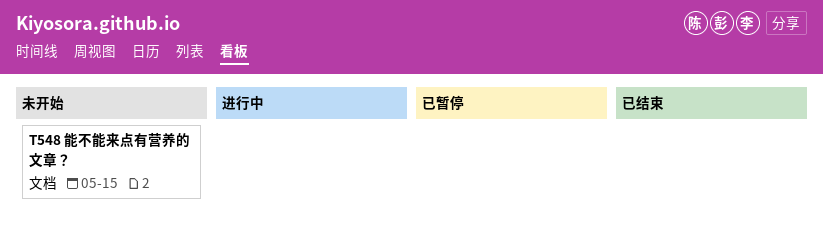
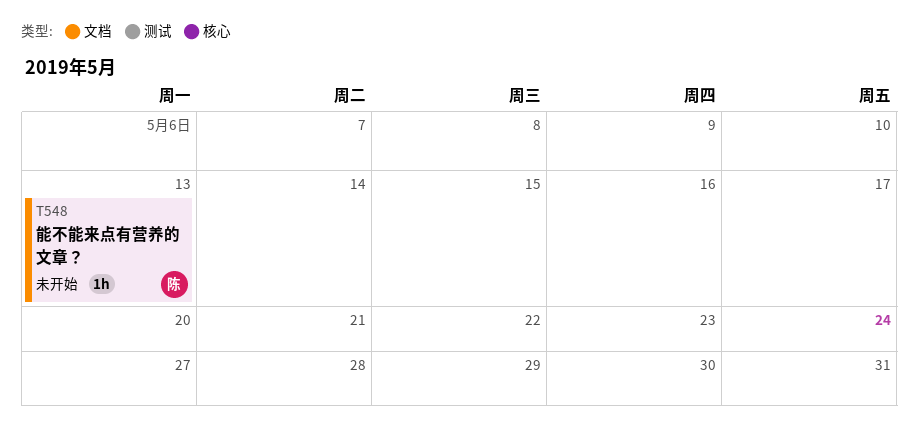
T548, due: May 15 -> May 13

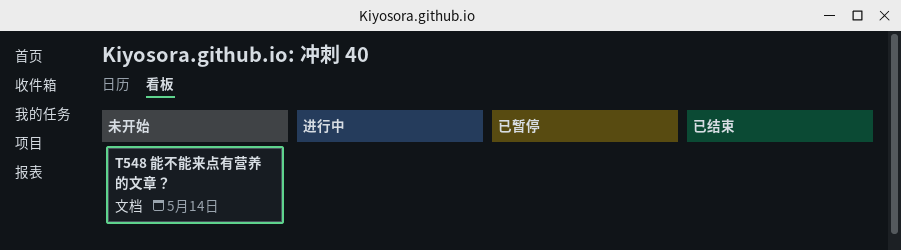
T548, due: May 13 -> May 14

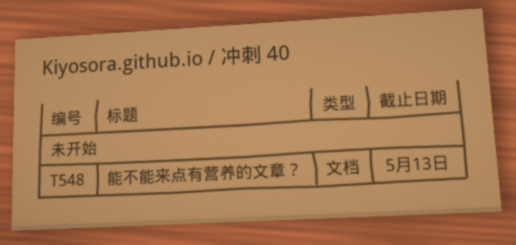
T548, due: May 14 -> May 13

